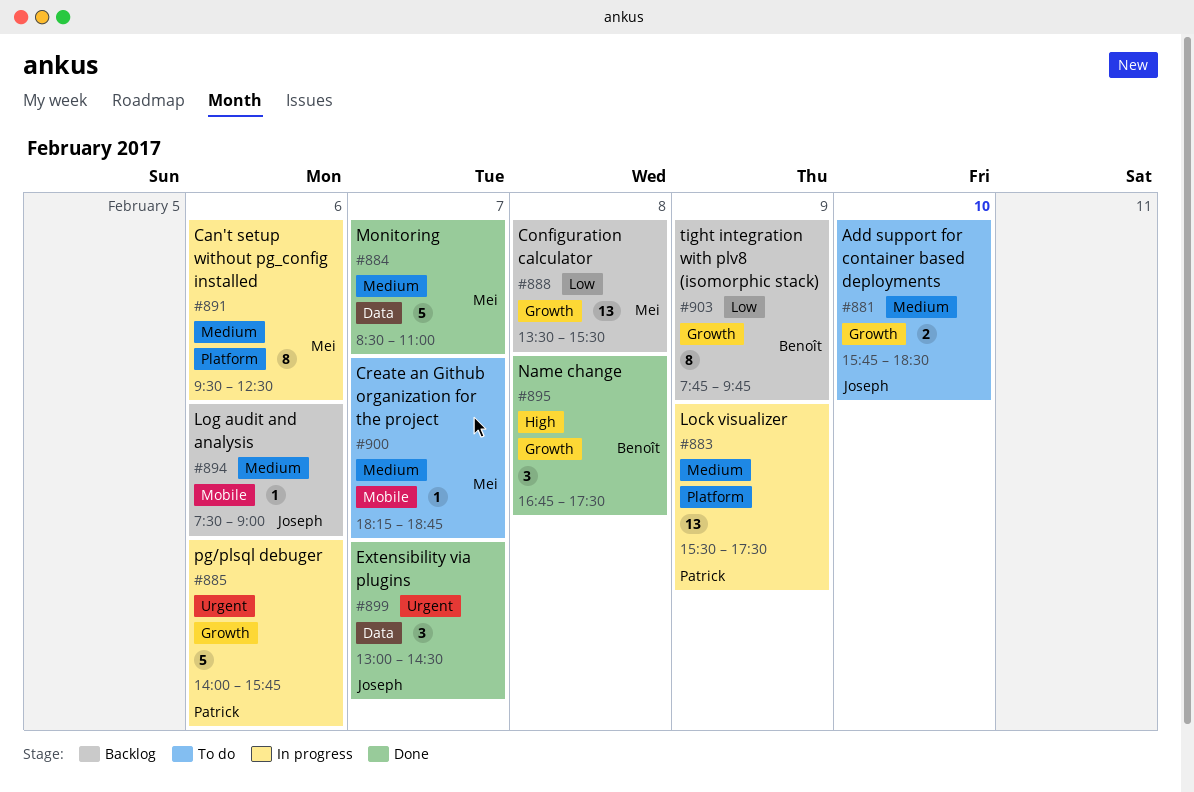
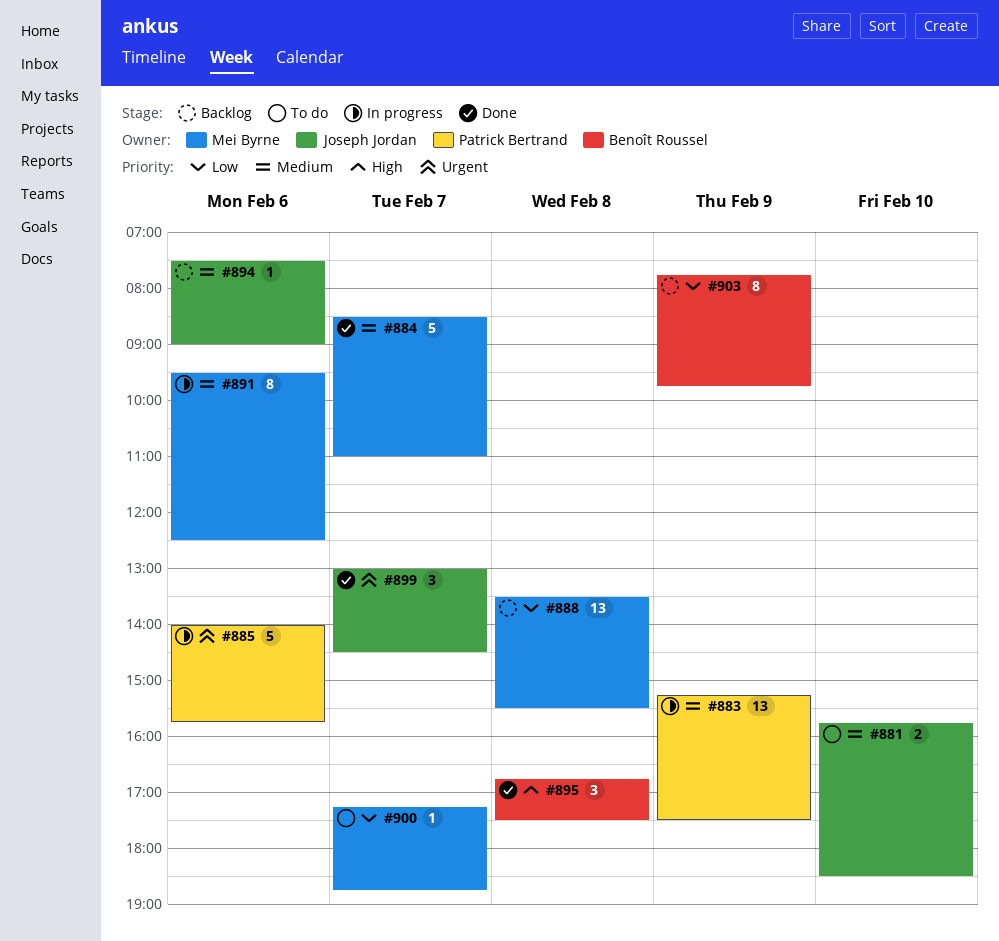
#883, begins: 15:30 -> 15:15
#900, priority: Medium -> Low
#900, begins: 18:15 -> 17:15

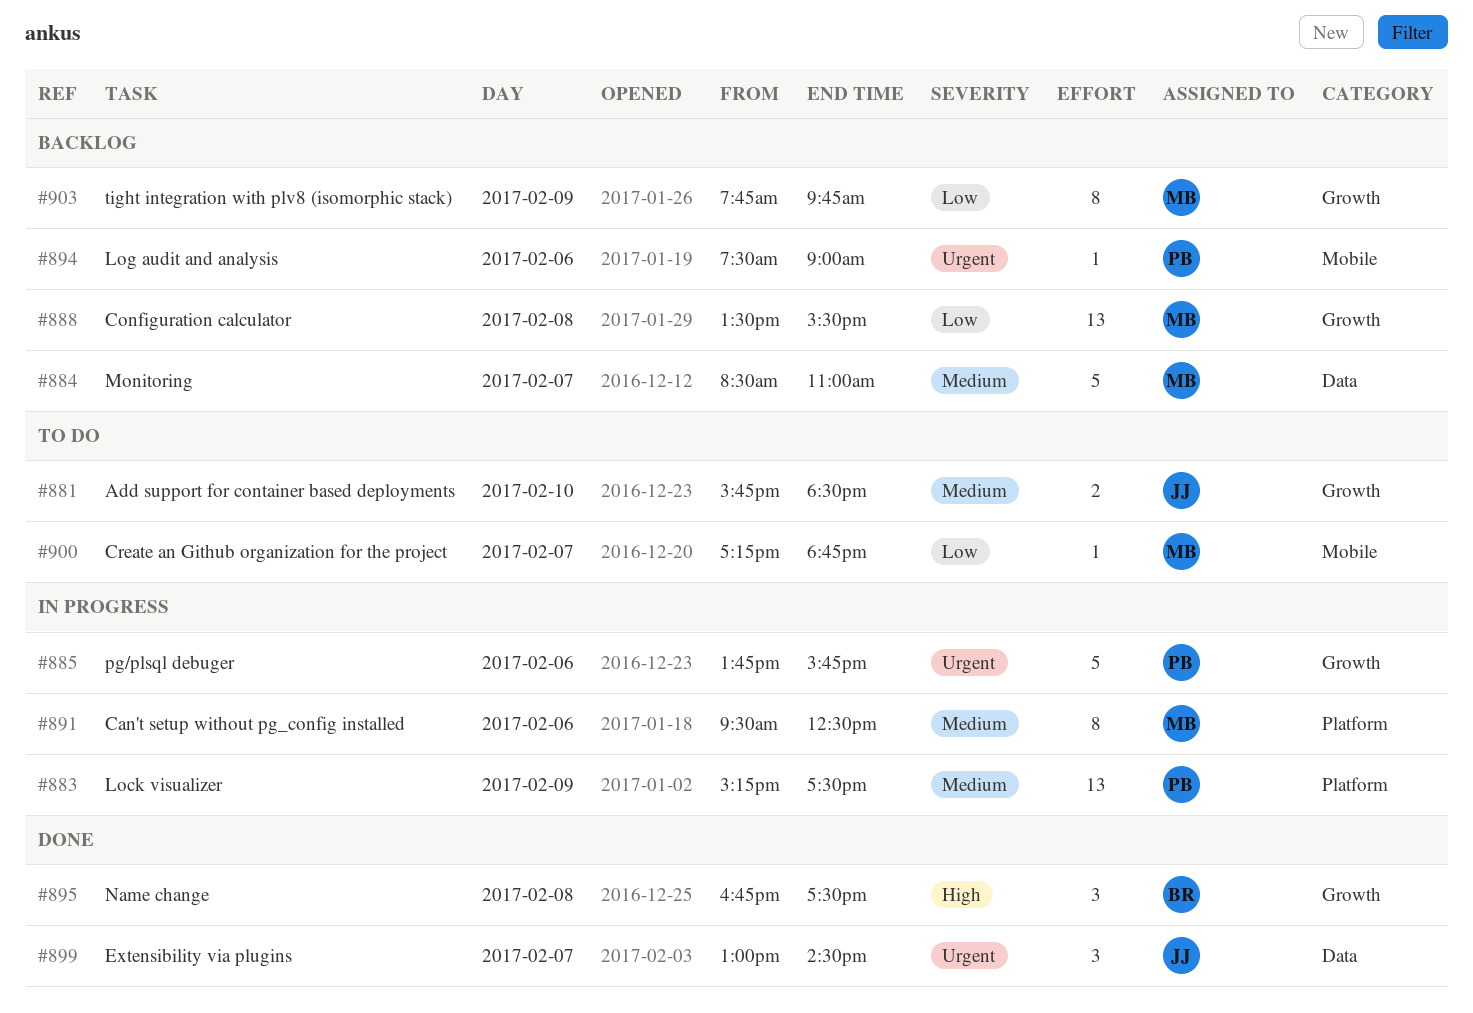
#884, status: Done -> Backlog
#885, begins: 14:00 -> 13:45
#894, owner: Joseph Jordan -> Patrick Bertrand
#894, priority: Medium -> Urgent
#903, owner: Benoît Roussel -> Mei Byrne

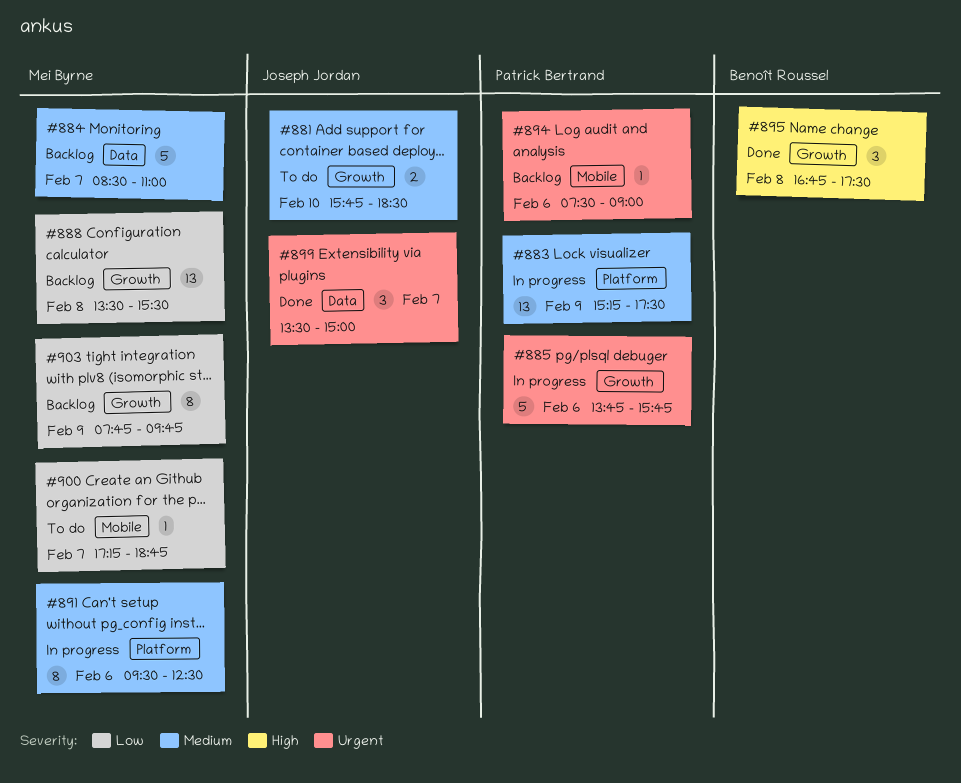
#899, begins: 13:00 -> 13:30
#899, ends: 14:30 -> 15:00

